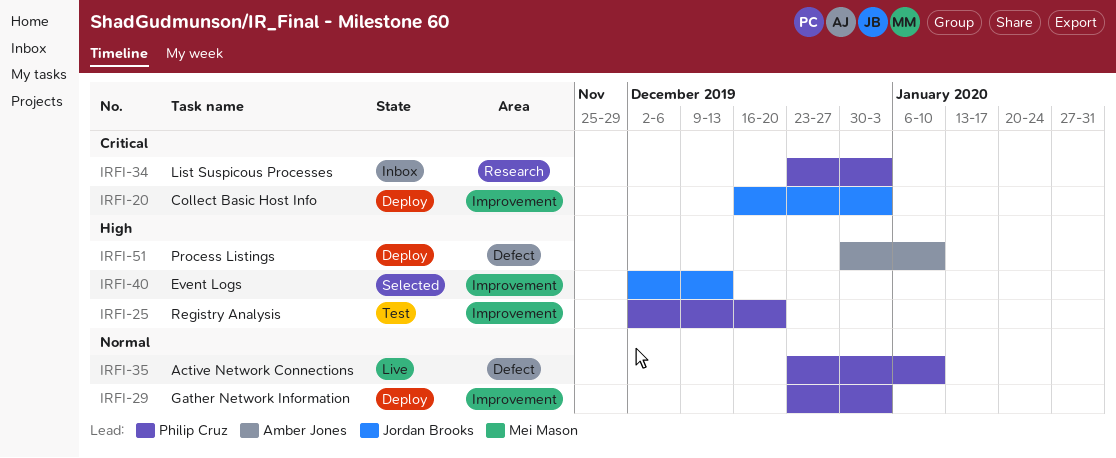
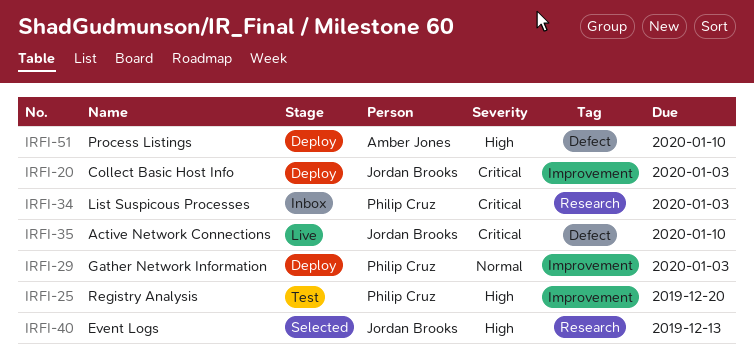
IRFI-35, owner: Philip Cruz -> Jordan Brooks
IRFI-35, priority: Normal -> Critical
IRFI-40, label: Improvement -> Research

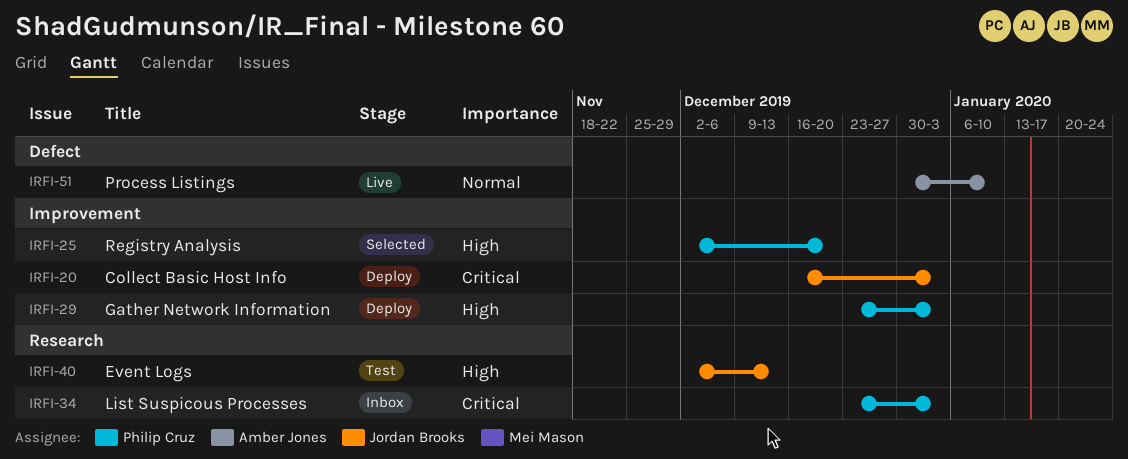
IRFI-25, status: Test -> Selected
IRFI-29, priority: Normal -> High
IRFI-35: present -> none
IRFI-40, status: Selected -> Test
IRFI-51, status: Deploy -> Live
IRFI-51, priority: High -> Normal

